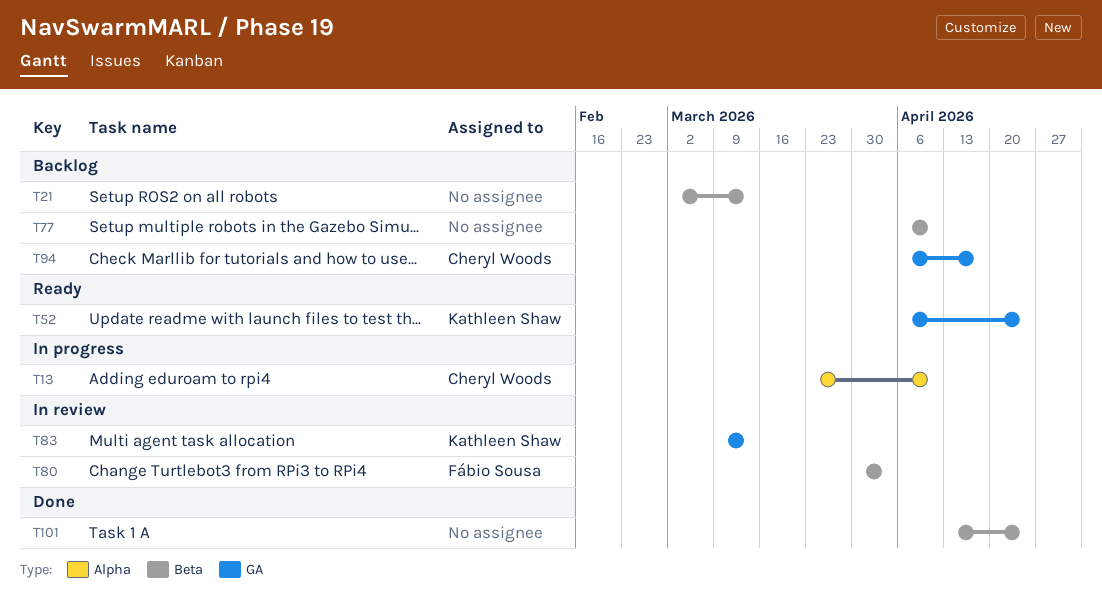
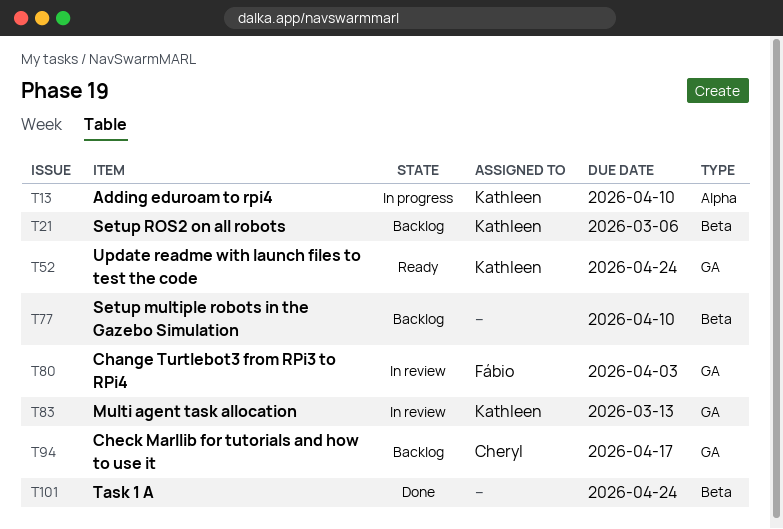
T13, owner: Cheryl Woods -> Kathleen Shaw
T21, owner: none -> Kathleen Shaw
T21, due: Mar 13 -> Mar 6
T80, label: Beta -> GA

